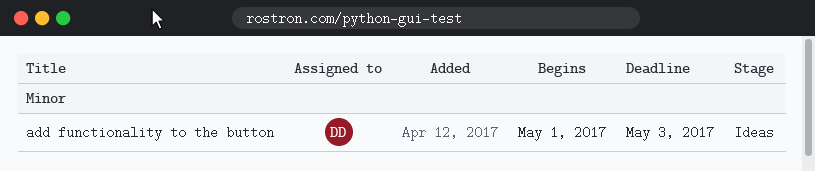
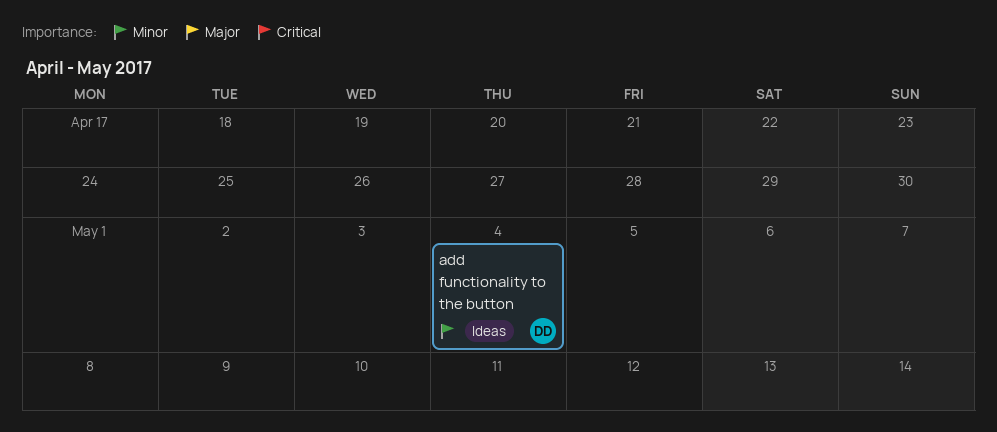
add functionality to the button, due: May 3 -> May 4

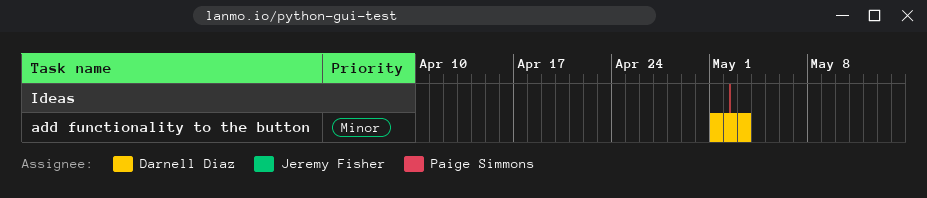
add functionality to the button, due: May 4 -> May 3

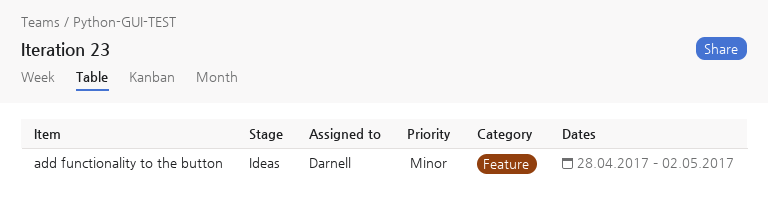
add functionality to the button, start: May 1 -> Apr 28
add functionality to the button, due: May 3 -> May 2

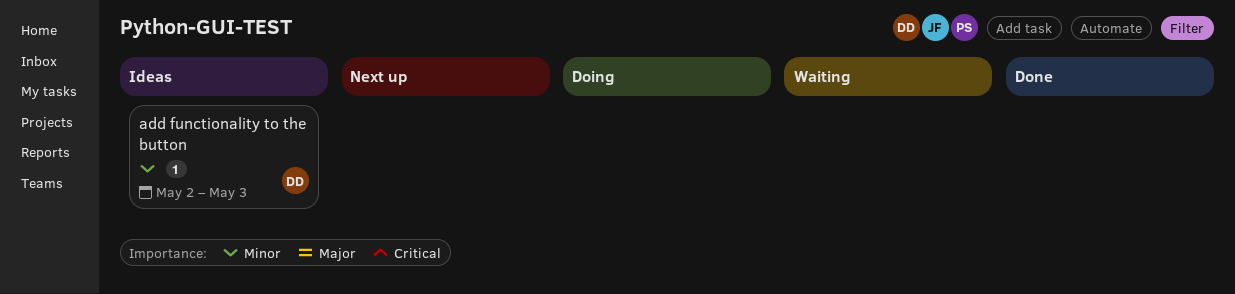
add functionality to the button, start: Apr 28 -> May 2
add functionality to the button, due: May 2 -> May 3

